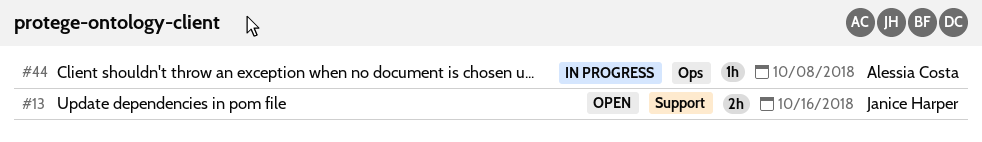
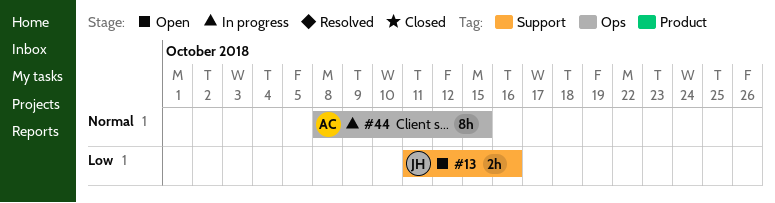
#44, estimate: 1h -> 8h
#44, due: Oct 8 -> Oct 15

